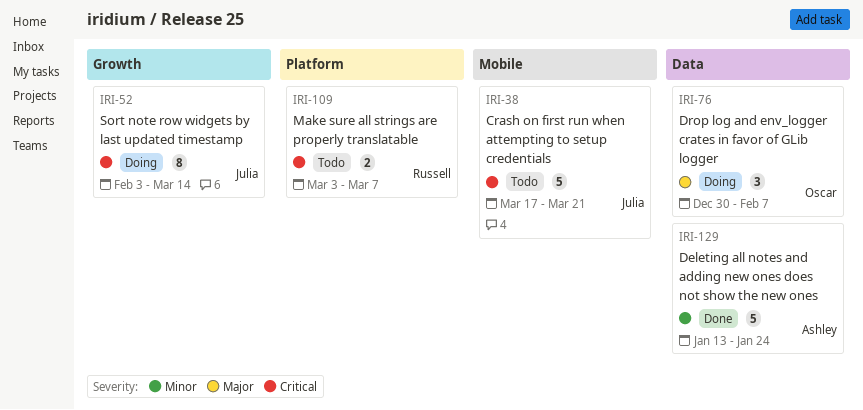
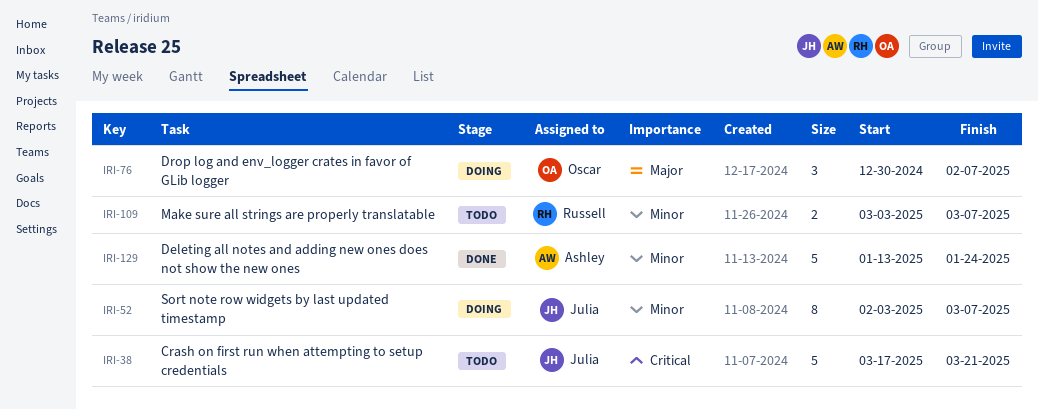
IRI-52, priority: Critical -> Minor
IRI-52, due: Mar 14 -> Mar 7
IRI-109, priority: Critical -> Minor

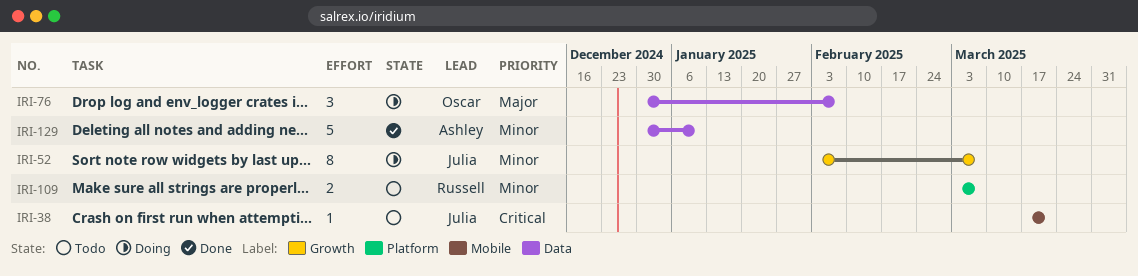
IRI-38, estimate: 5 -> 1
IRI-129, start: Jan 13 -> Dec 30
IRI-129, due: Jan 24 -> Jan 10

